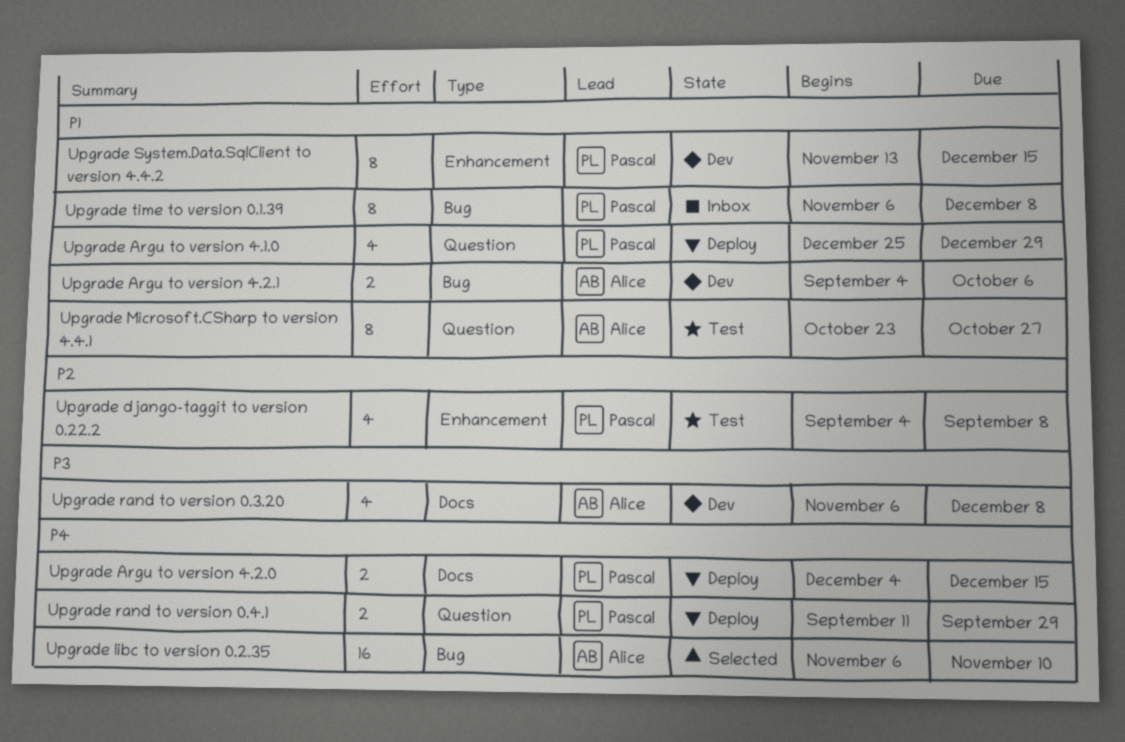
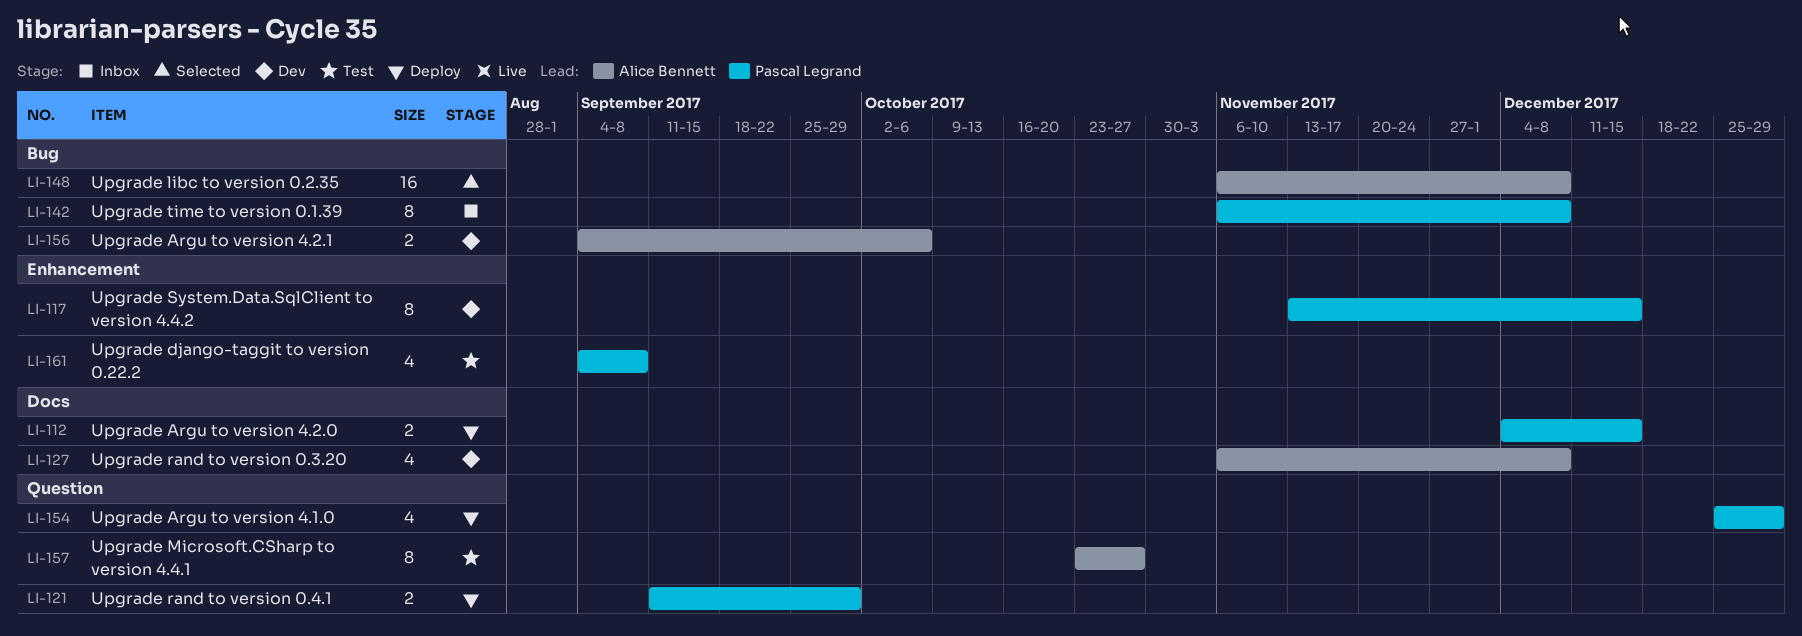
Upgrade libc to version 0.2.35, due: Nov 10 -> Dec 8

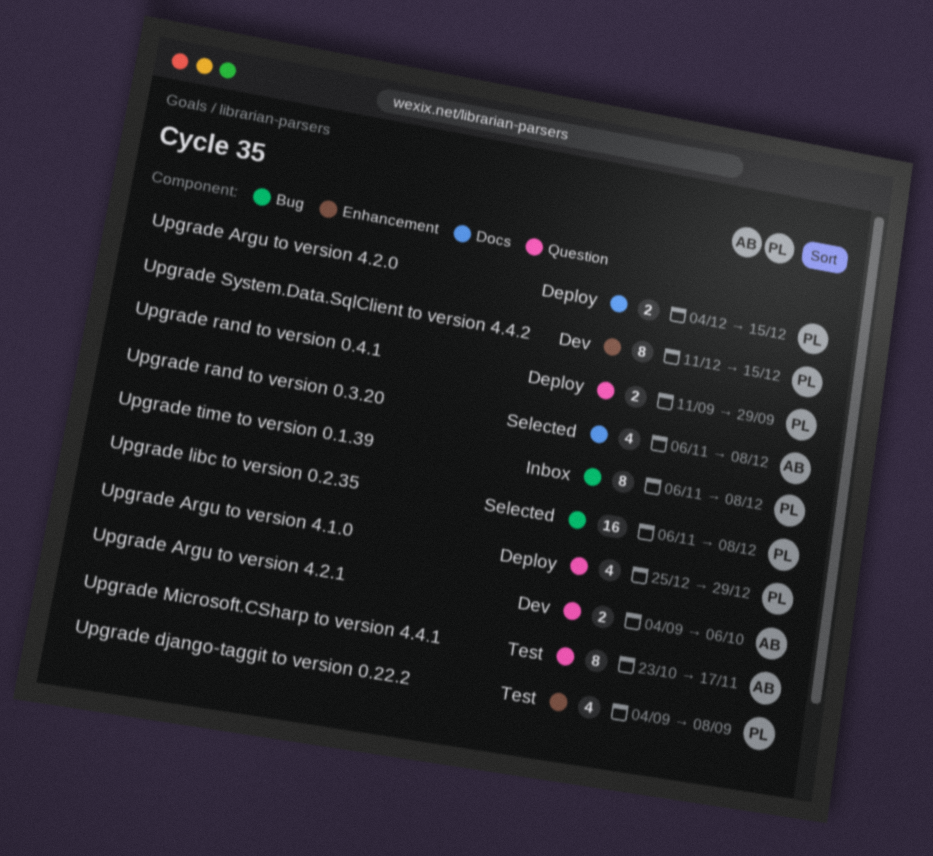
Upgrade Argu to version 4.2.1, label: Bug -> Question
Upgrade libc to version 0.2.35, owner: Alice Bennett -> Pascal Legrand
Upgrade Microsoft.CSharp to version 4.4.1, due: Oct 27 -> Nov 17
Upgrade rand to version 0.3.20, status: Dev -> Selected
Upgrade System.Data.SqlClient to version 4.4.2, start: Nov 13 -> Dec 11

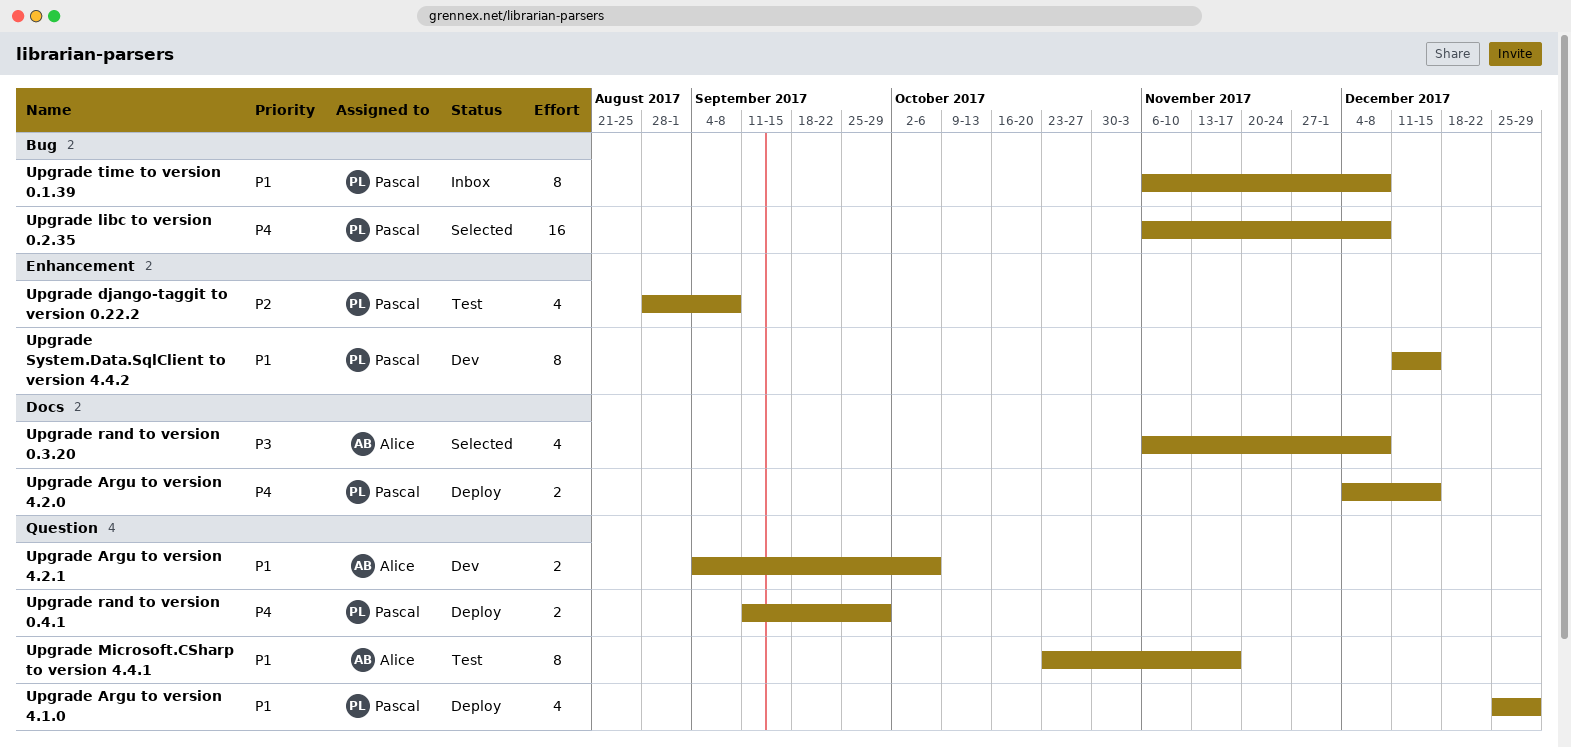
Upgrade django-taggit to version 0.22.2, start: Sep 4 -> Aug 28

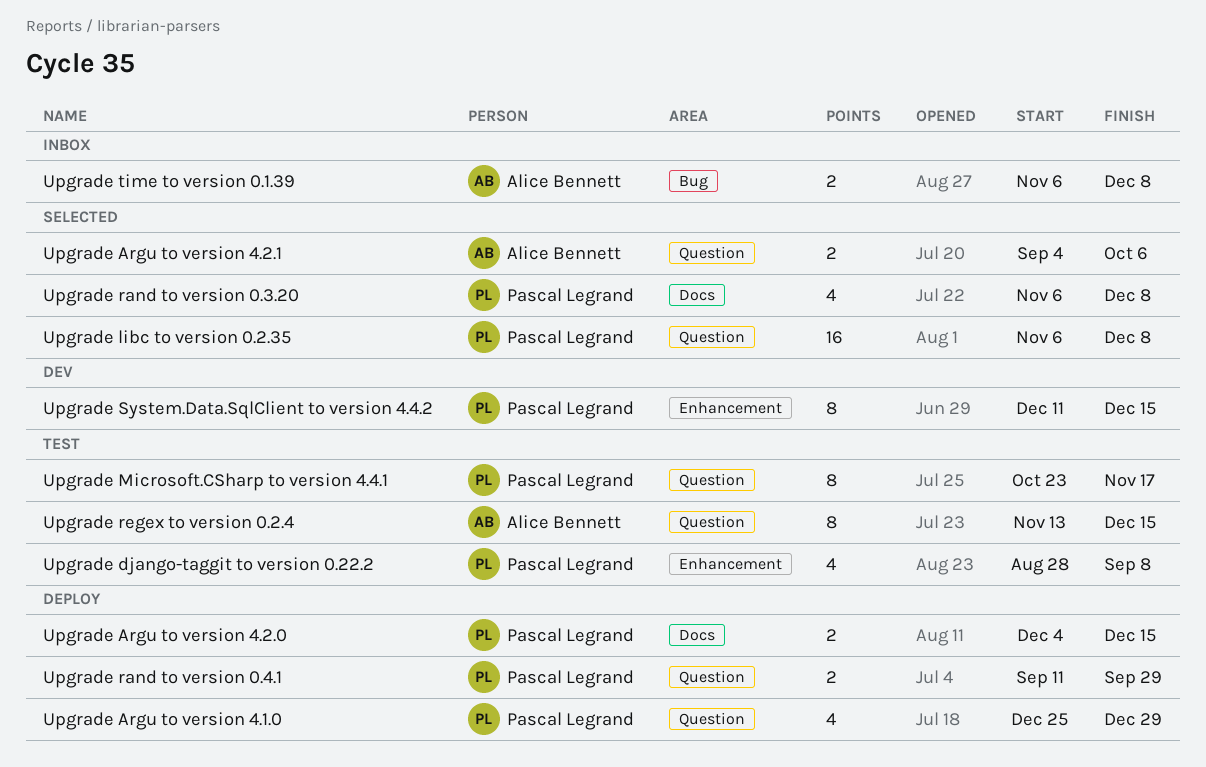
Upgrade Argu to version 4.2.1, status: Dev -> Selected
Upgrade libc to version 0.2.35, label: Bug -> Question
Upgrade Microsoft.CSharp to version 4.4.1, owner: Alice Bennett -> Pascal Legrand
Upgrade rand to version 0.3.20, owner: Alice Bennett -> Pascal Legrand
Upgrade regex to version 0.2.4: none -> present
Upgrade time to version 0.1.39, owner: Pascal Legrand -> Alice Bennett
Upgrade time to version 0.1.39, estimate: 8 -> 2

